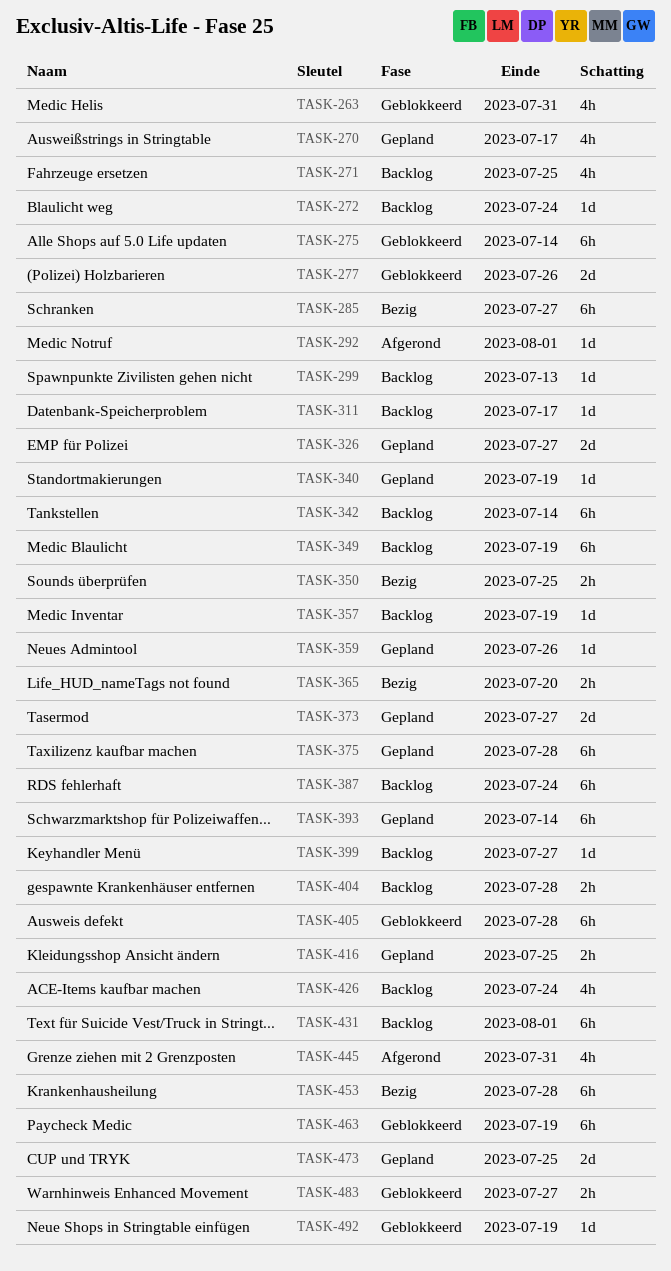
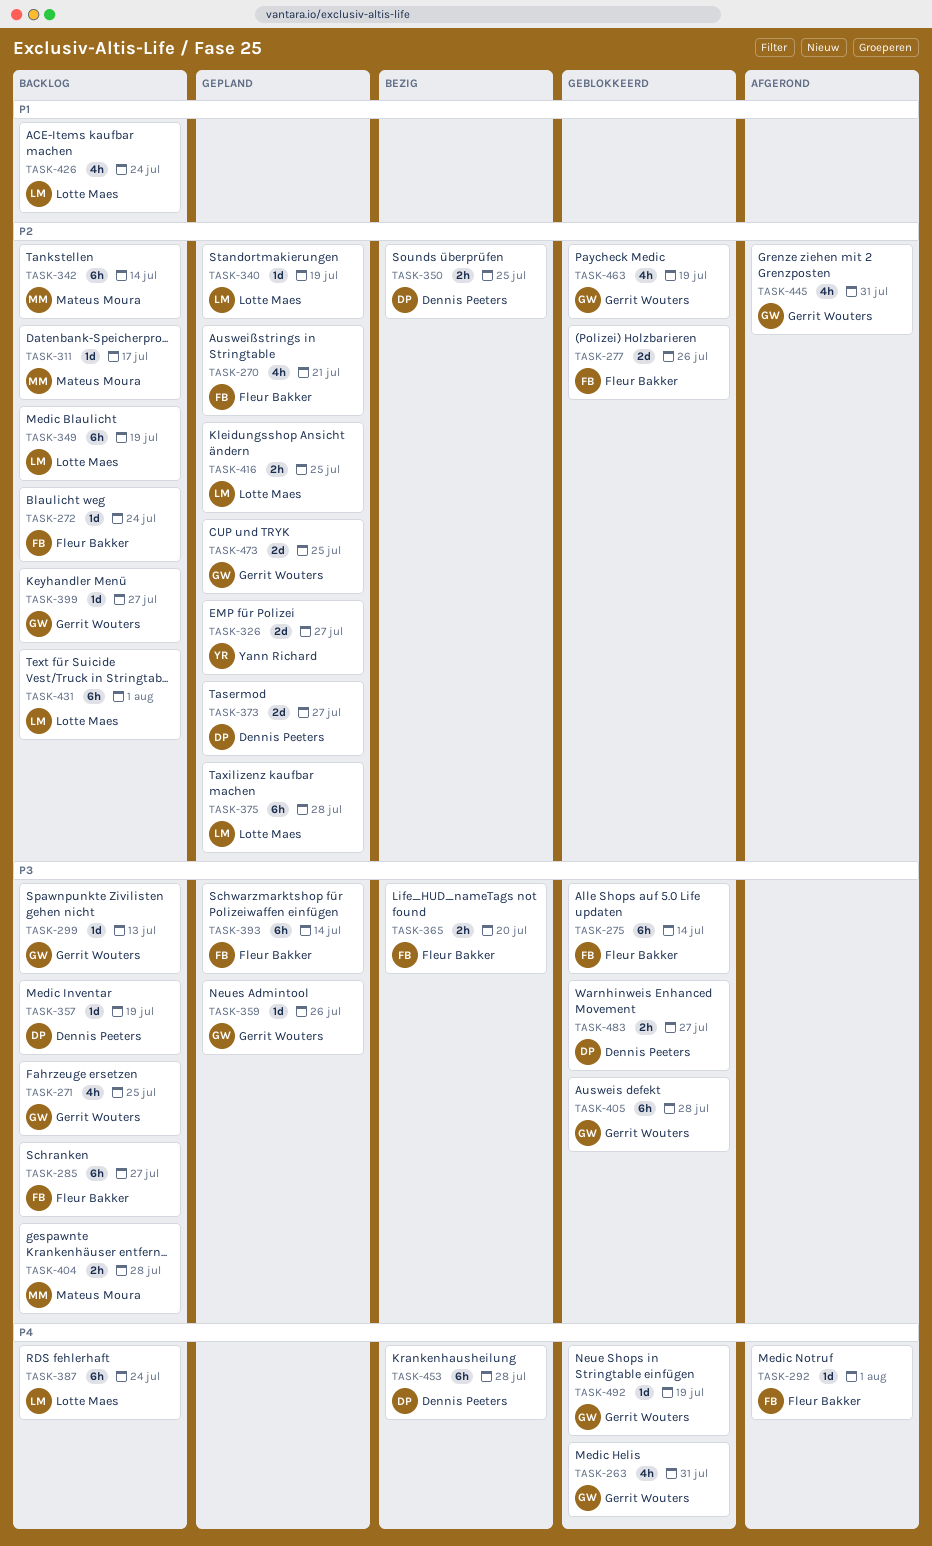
TASK-270, due: Jul 17 -> Jul 21
TASK-285, status: Bezig -> Backlog
TASK-463, estimate: 6h -> 4h

